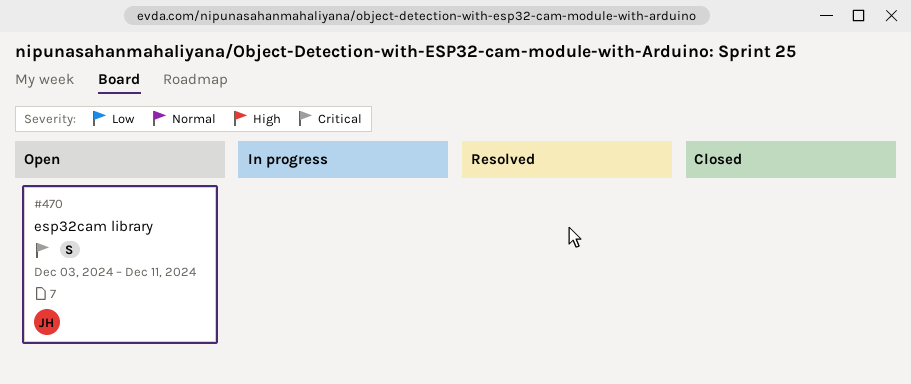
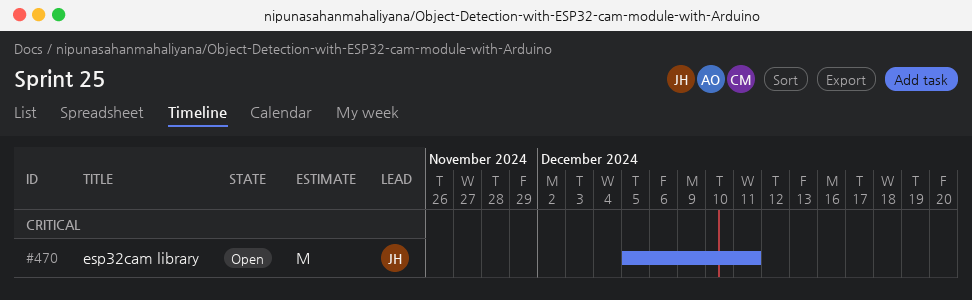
#470, estimate: S -> M
#470, start: Dec 3 -> Dec 5

